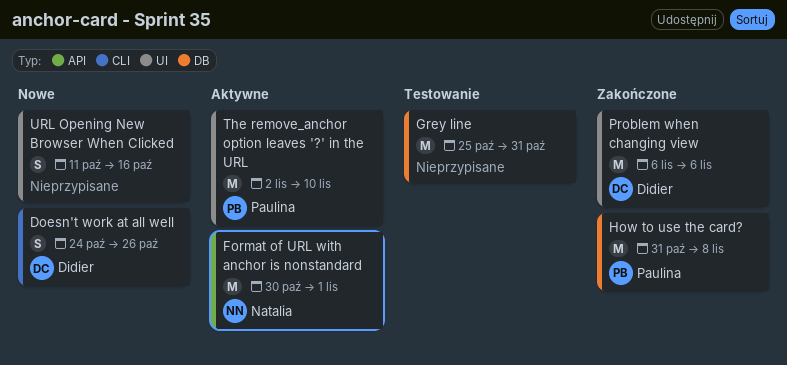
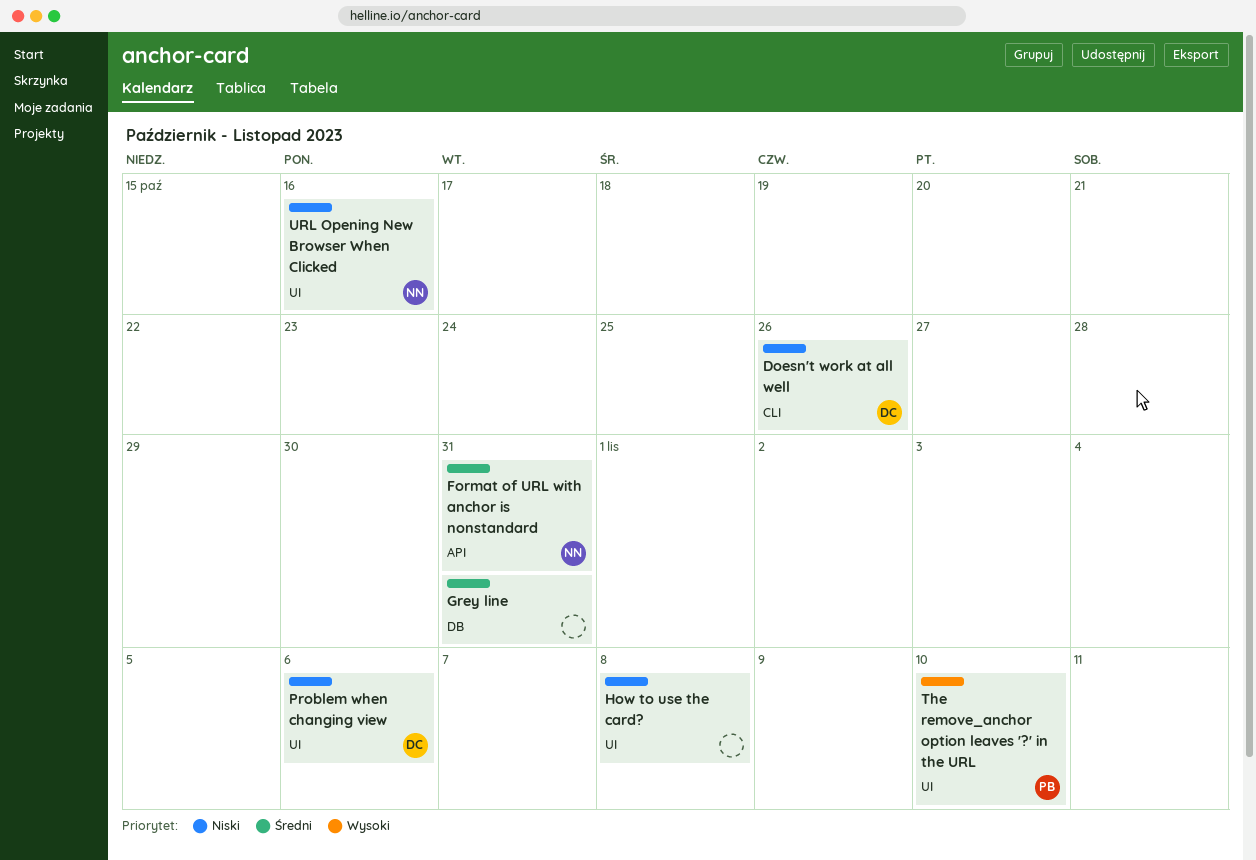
Format of URL with anchor is nonstandard, due: Nov 1 -> Oct 31
How to use the card?, owner: Paulina -> none
How to use the card?, label: DB -> UI
URL Opening New Browser When Clicked, owner: none -> Natalia

